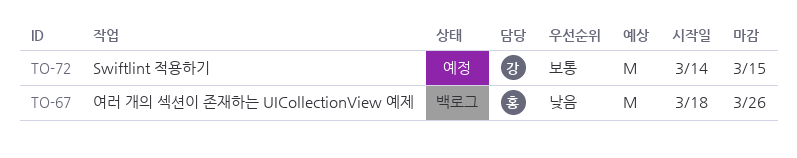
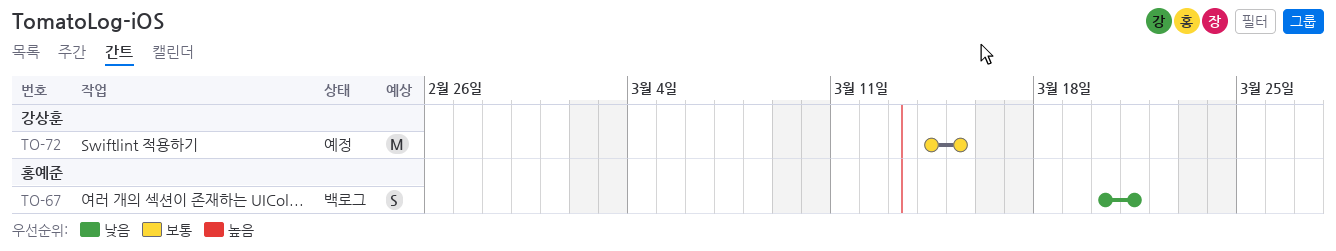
TO-67, estimate: M -> S
TO-67, start: Mar 18 -> Mar 20
TO-67, due: Mar 26 -> Mar 21

